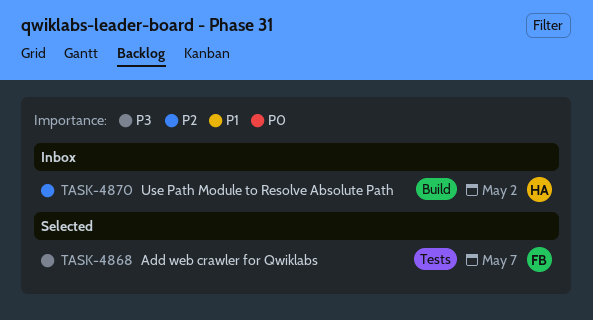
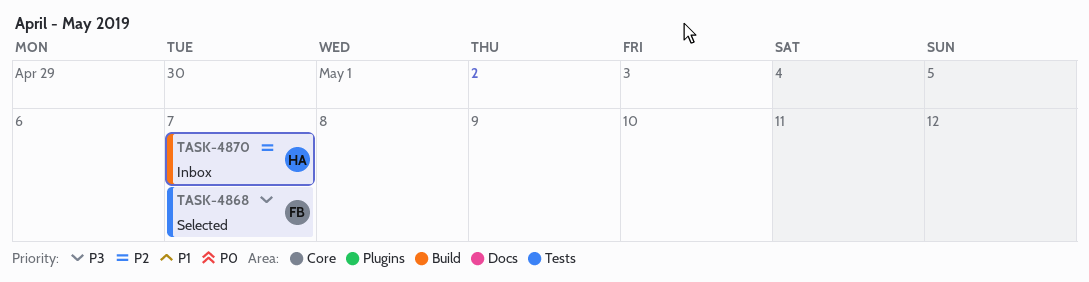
TASK-4870, due: May 2 -> May 7

